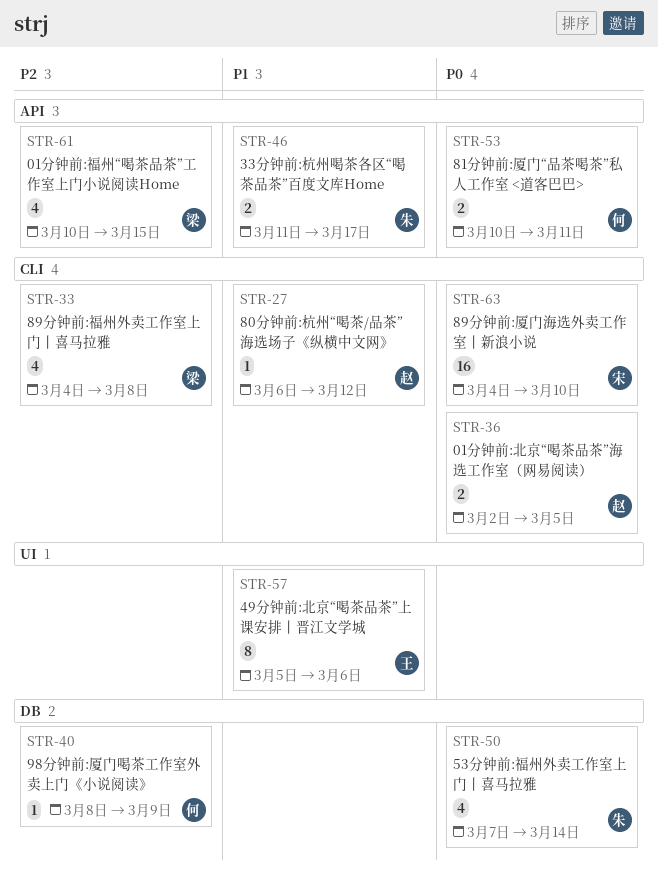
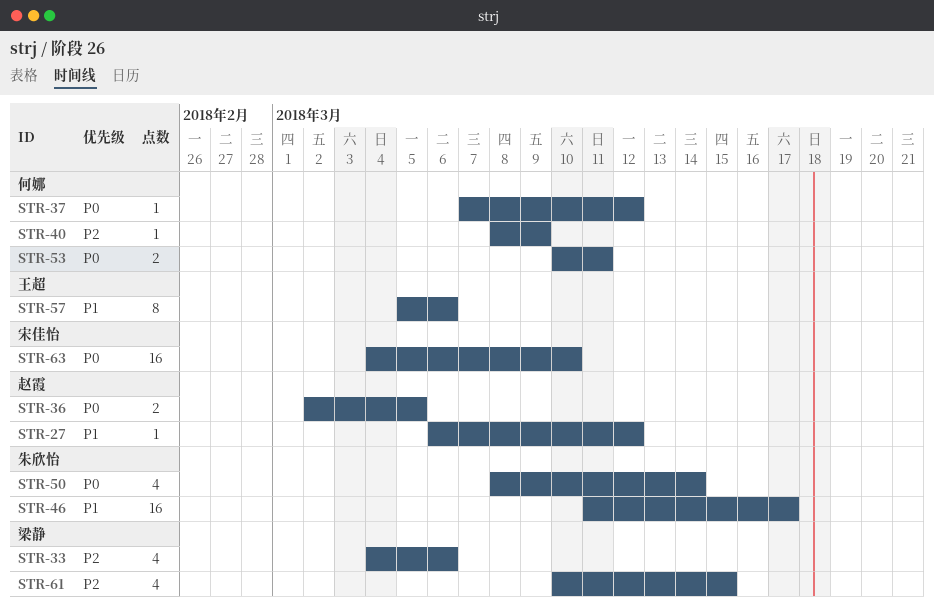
STR-33, due: Mar 8 -> Mar 6
STR-37: none -> present
STR-46, estimate: 2 -> 16
STR-50, start: Mar 7 -> Mar 8

